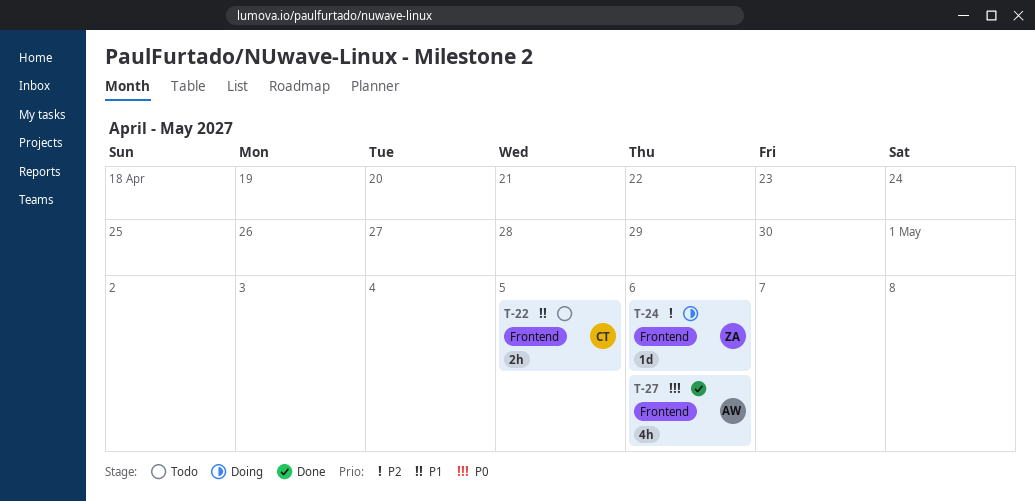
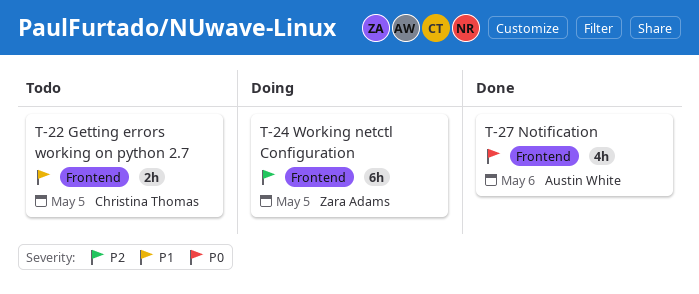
T-24, estimate: 1d -> 6h
T-24, due: May 6 -> May 5

